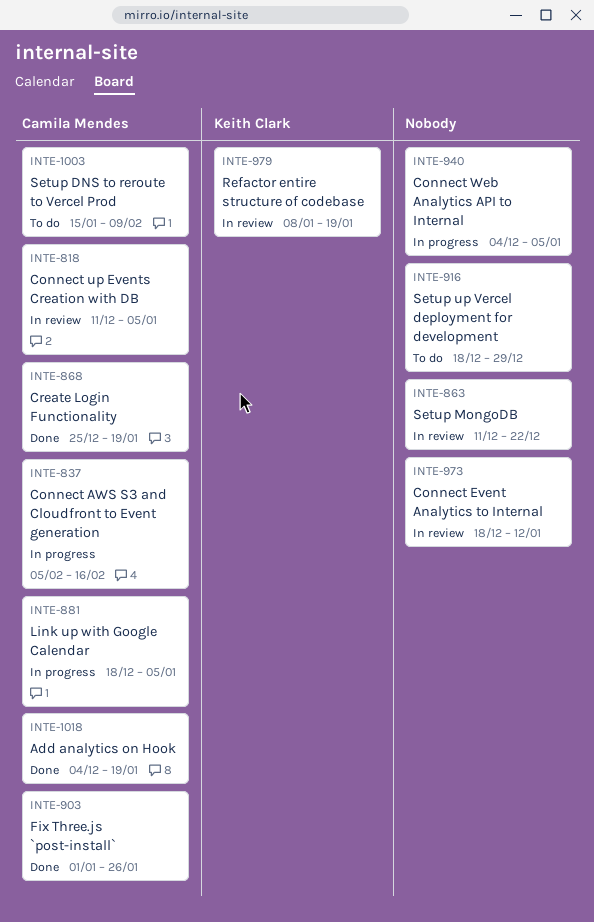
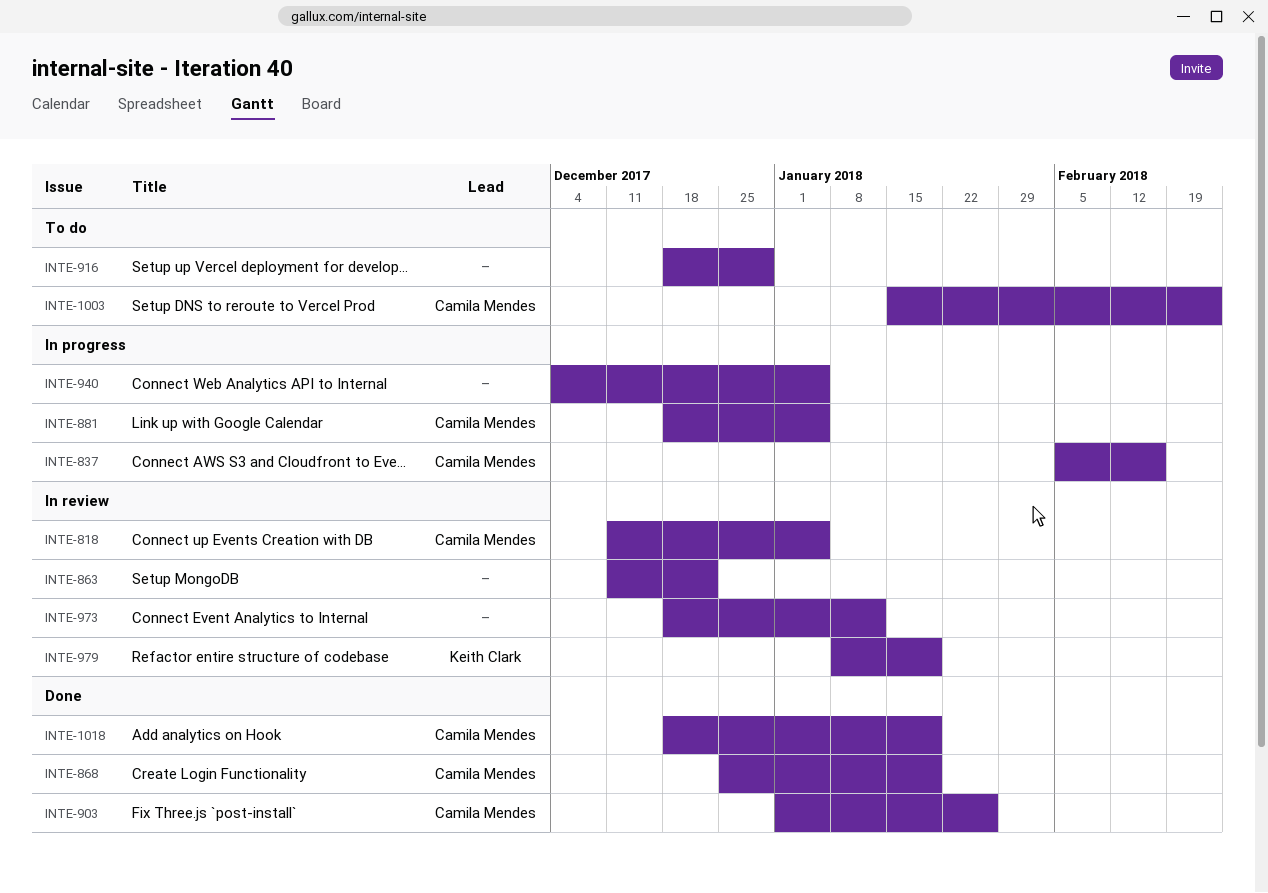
INTE-1003, due: Feb 9 -> Feb 23
INTE-1018, start: Dec 4 -> Dec 18

